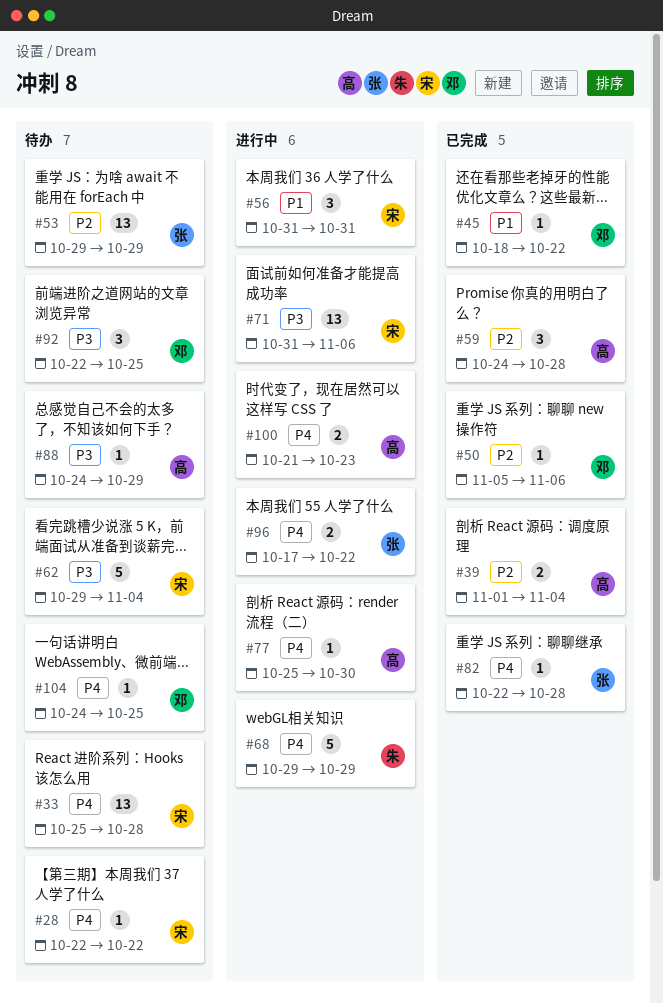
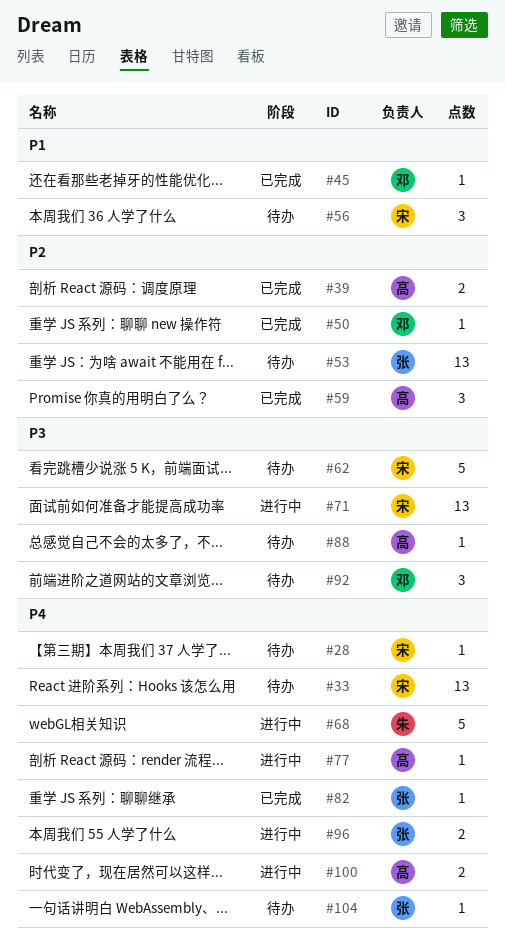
#56, status: 进行中 -> 待办
#104, owner: 邓 -> 张

